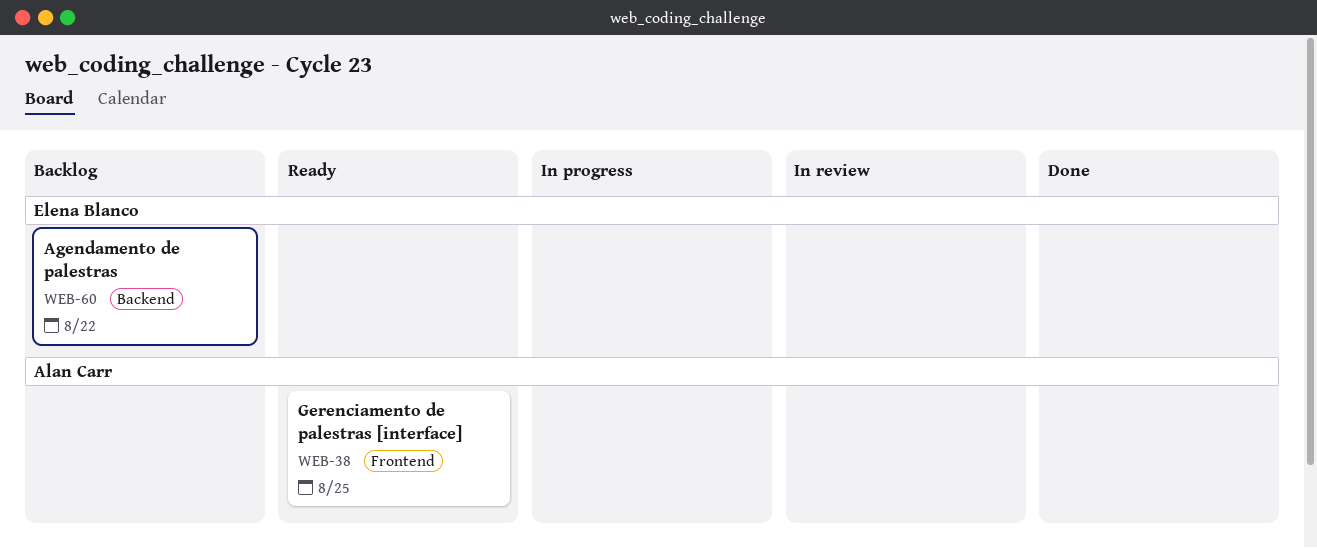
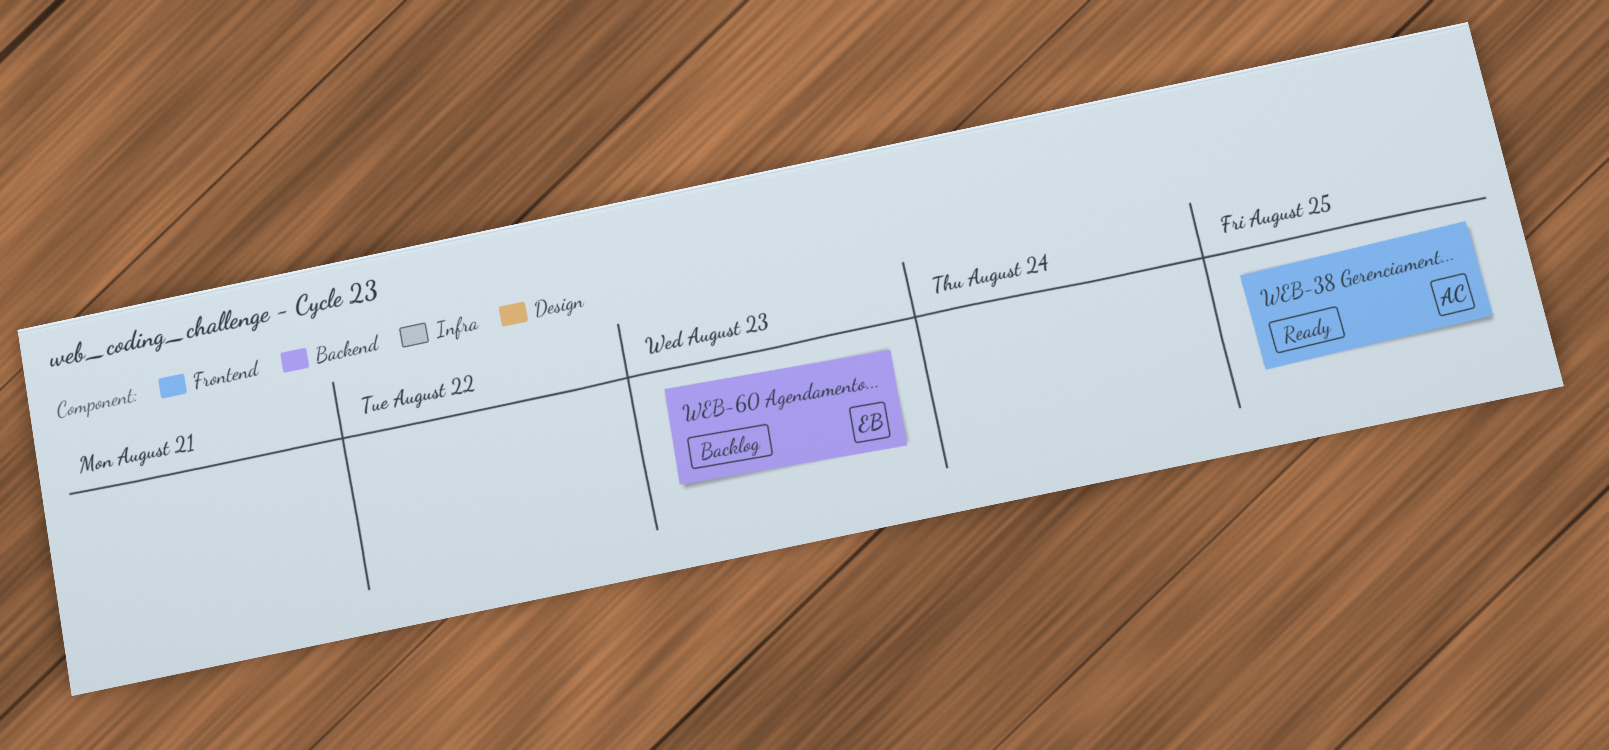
WEB-60, due: Aug 22 -> Aug 23

